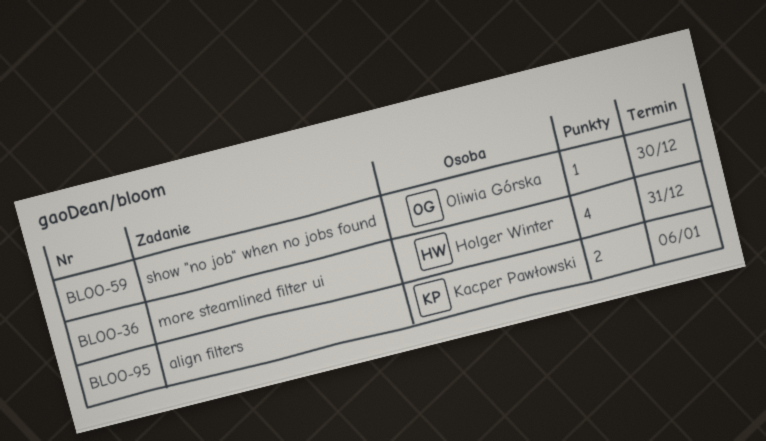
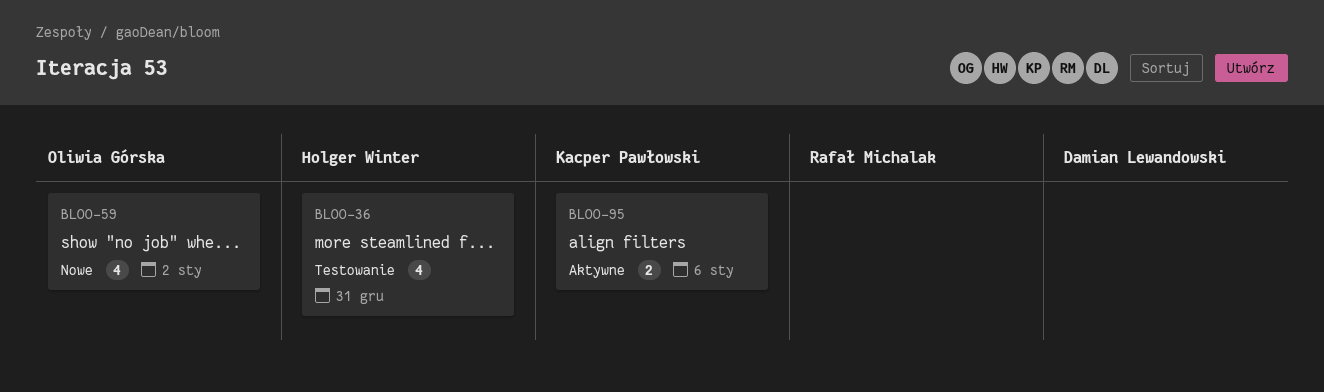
BLOO-59, estimate: 1 -> 4
BLOO-59, due: Dec 30 -> Jan 2

